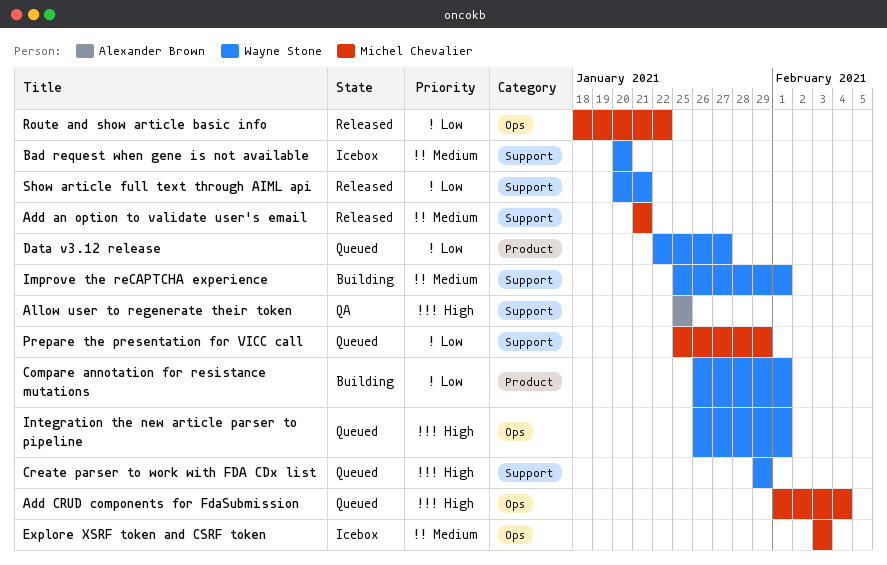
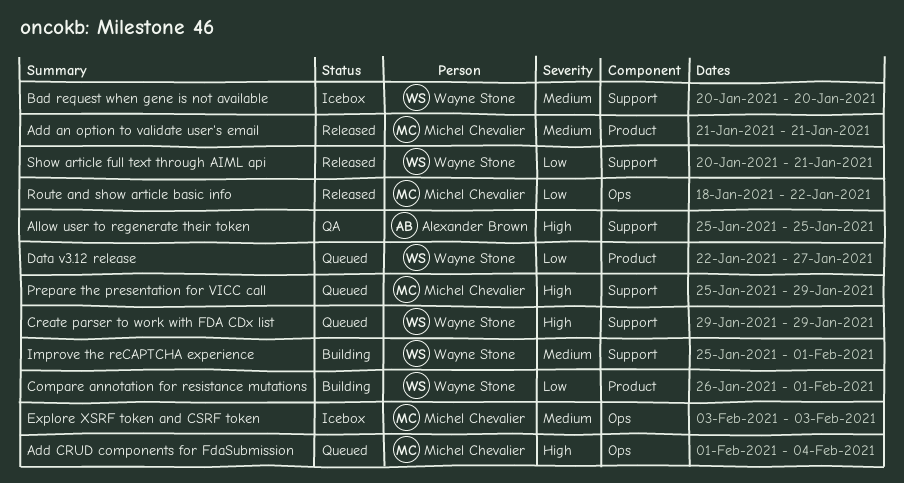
Add an option to validate user's email, label: Support -> Product
Integration the new article parser to pipeline: present -> none
Prepare the presentation for VICC call, priority: Low -> High

